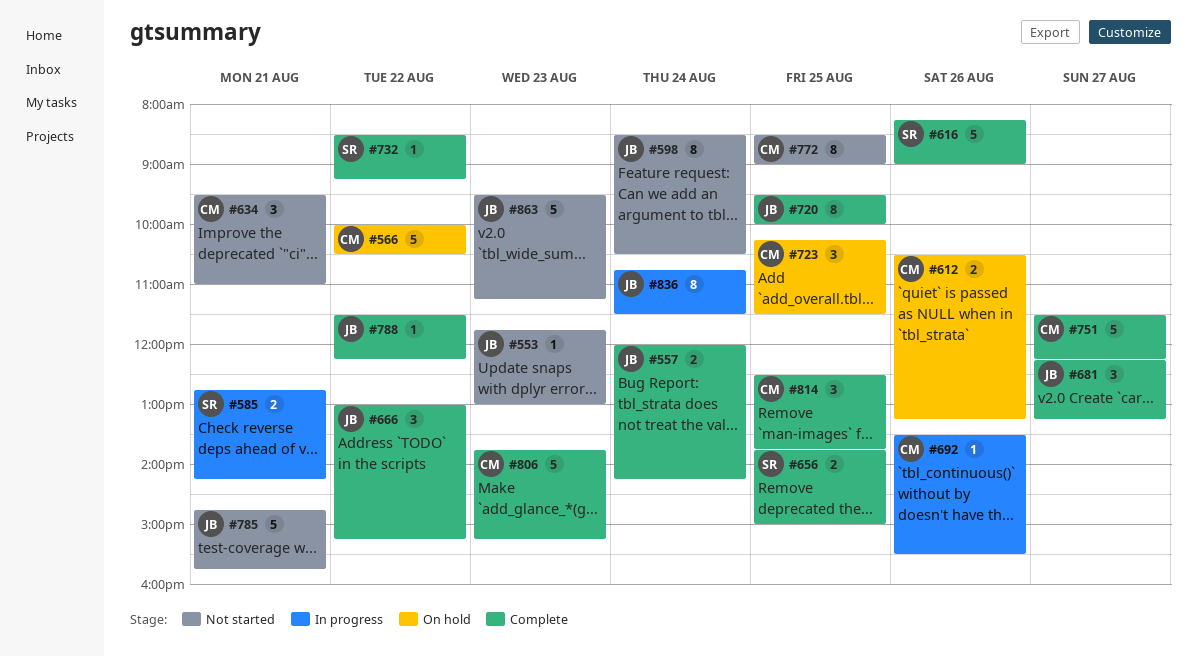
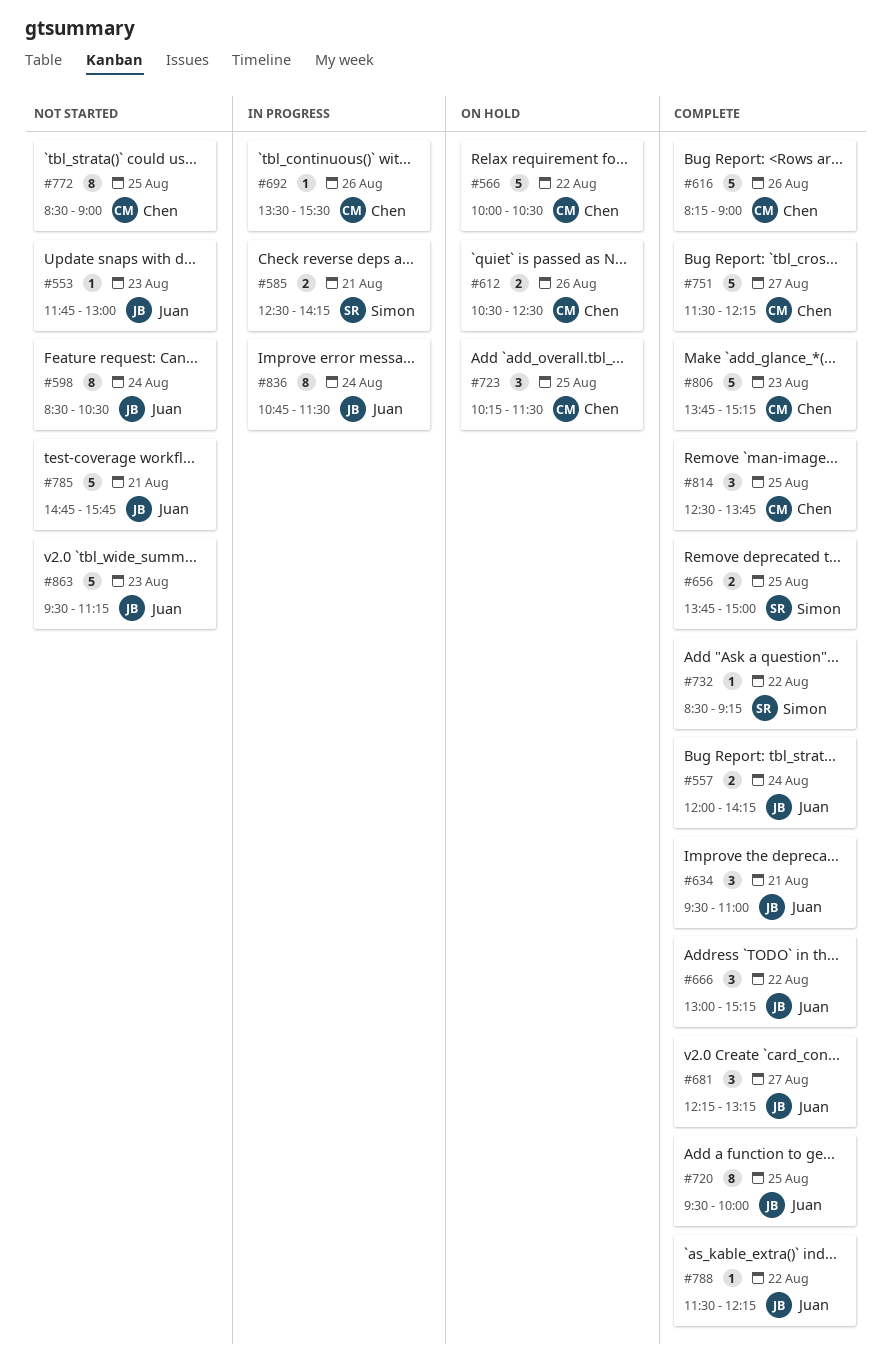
#585, begins: 12:45 -> 12:30
#612, ends: 13:15 -> 12:30
#616, owner: Simon -> Chen
#634, status: Not started -> Complete
#634, owner: Chen -> Juan

